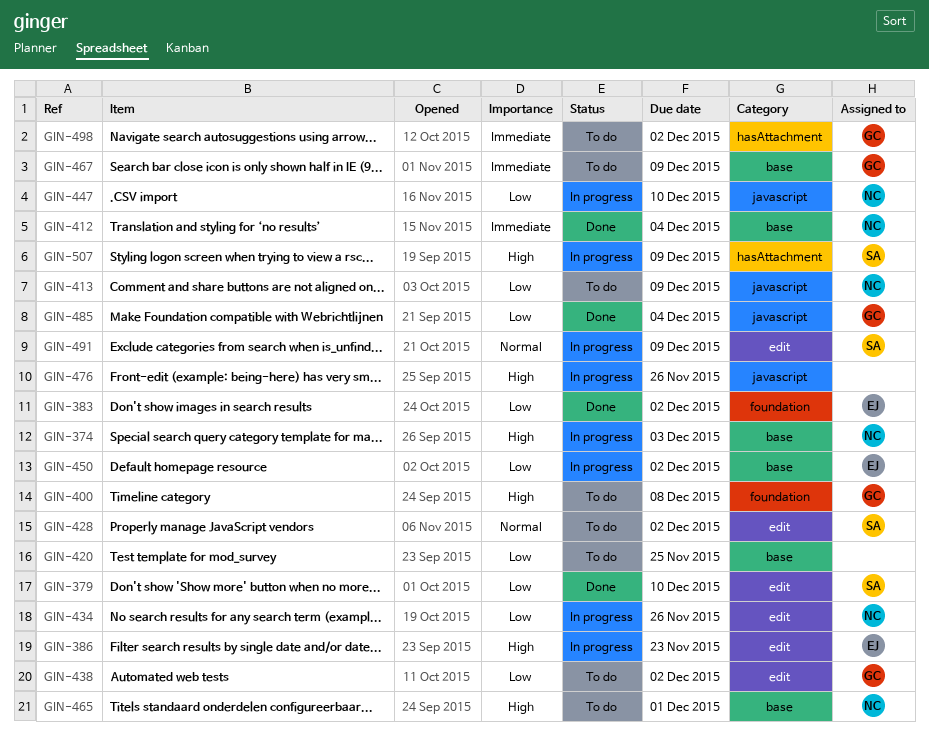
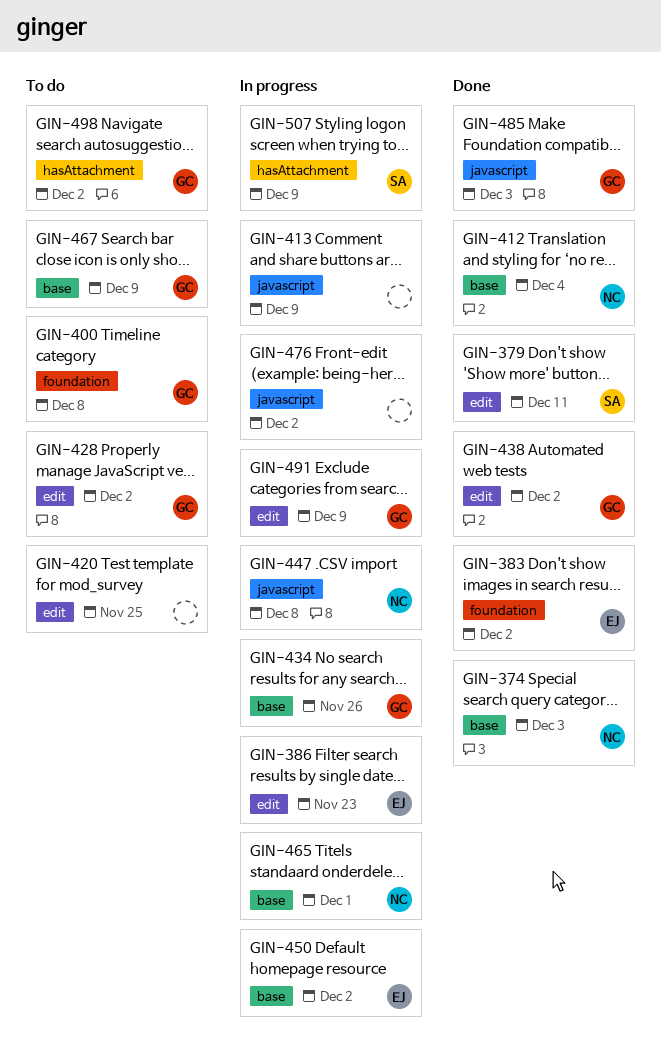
GIN-374, status: In progress -> Done
GIN-379, due: Dec 10 -> Dec 11
GIN-413, status: To do -> In progress
GIN-413, owner: NC -> none
GIN-420, label: base -> edit
GIN-428, owner: SA -> GC
GIN-434, owner: NC -> GC
GIN-434, label: edit -> base
GIN-438, status: To do -> Done
GIN-447, due: Dec 10 -> Dec 8
GIN-465, status: To do -> In progress
GIN-476, due: Nov 26 -> Dec 2
GIN-485, due: Dec 4 -> Dec 3
GIN-491, owner: SA -> GC

